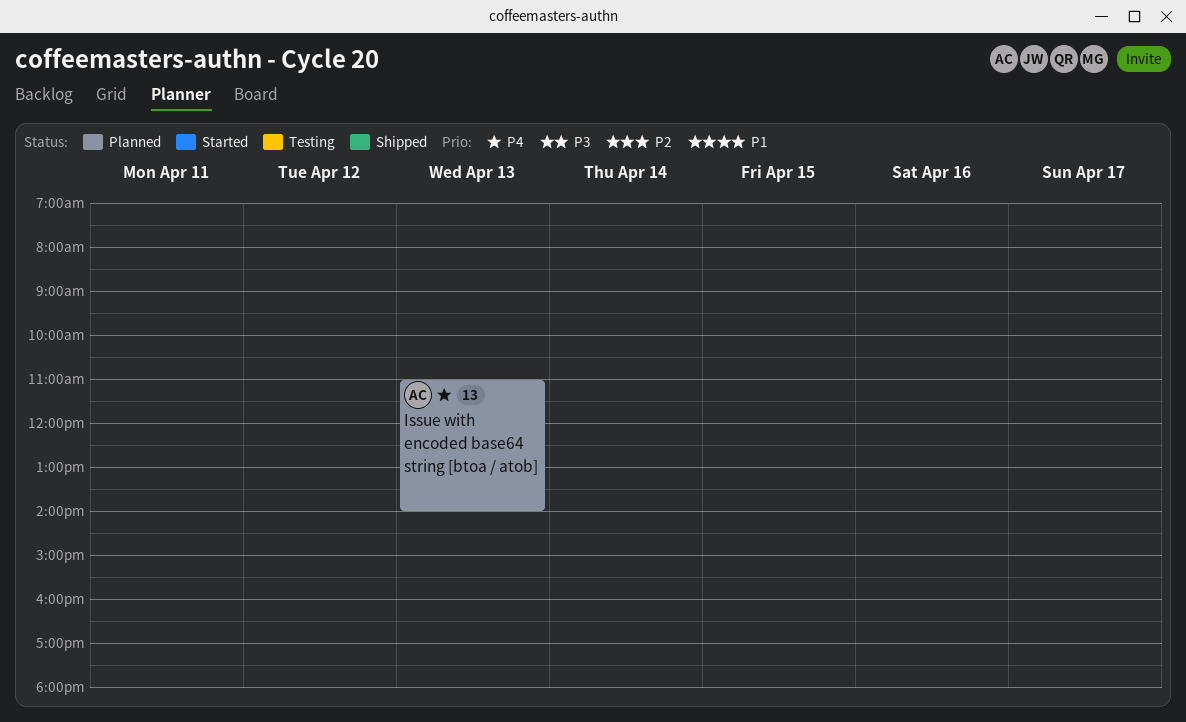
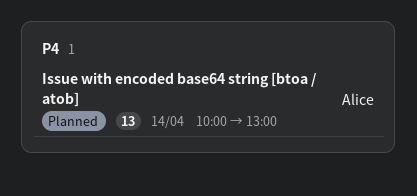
Issue with encoded base64 string [btoa / atob], day: Apr 13 -> Apr 14
Issue with encoded base64 string [btoa / atob], begins: 11:00 -> 10:00
Issue with encoded base64 string [btoa / atob], ends: 14:00 -> 13:00

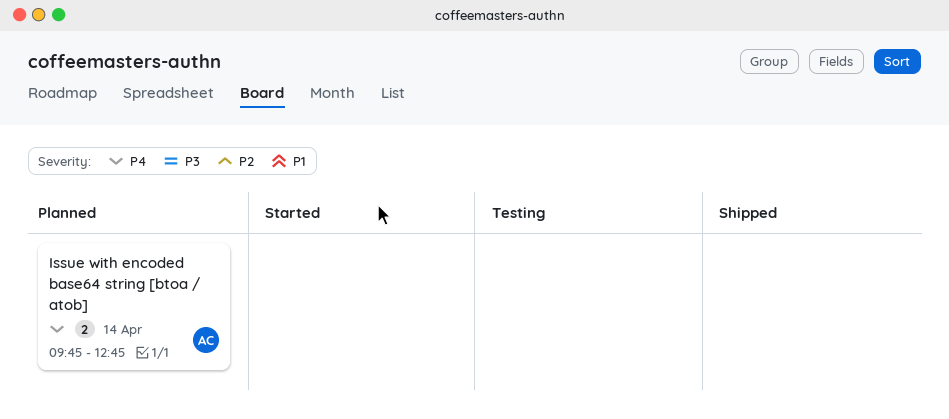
Issue with encoded base64 string [btoa / atob], estimate: 13 -> 2
Issue with encoded base64 string [btoa / atob], begins: 10:00 -> 09:45
Issue with encoded base64 string [btoa / atob], ends: 13:00 -> 12:45

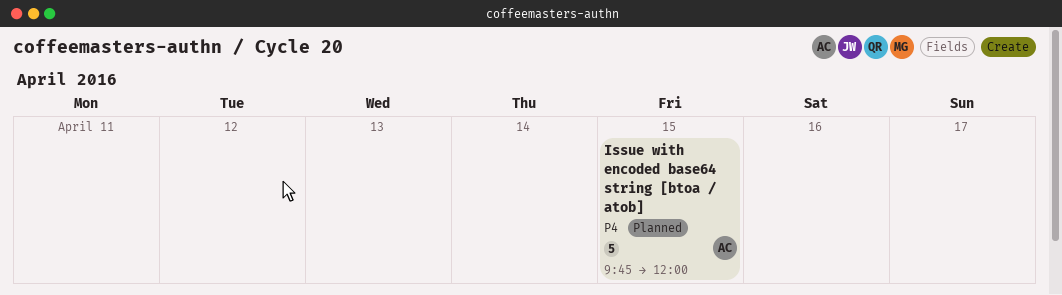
Issue with encoded base64 string [btoa / atob], estimate: 2 -> 5
Issue with encoded base64 string [btoa / atob], day: Apr 14 -> Apr 15
Issue with encoded base64 string [btoa / atob], ends: 12:45 -> 12:00

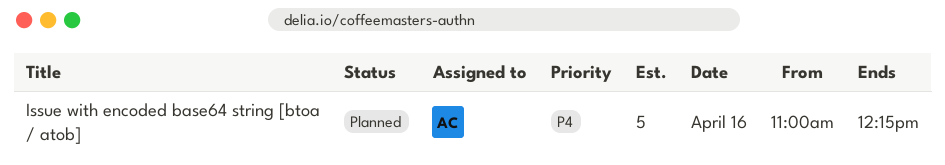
Issue with encoded base64 string [btoa / atob], day: Apr 15 -> Apr 16
Issue with encoded base64 string [btoa / atob], begins: 09:45 -> 11:00
Issue with encoded base64 string [btoa / atob], ends: 12:00 -> 12:15

